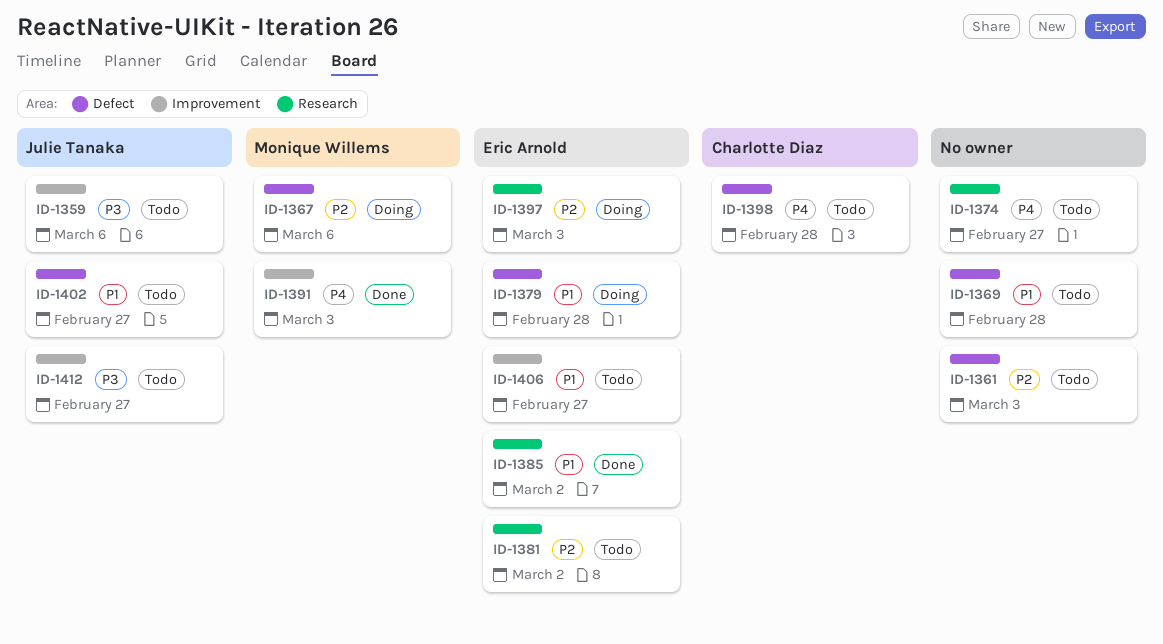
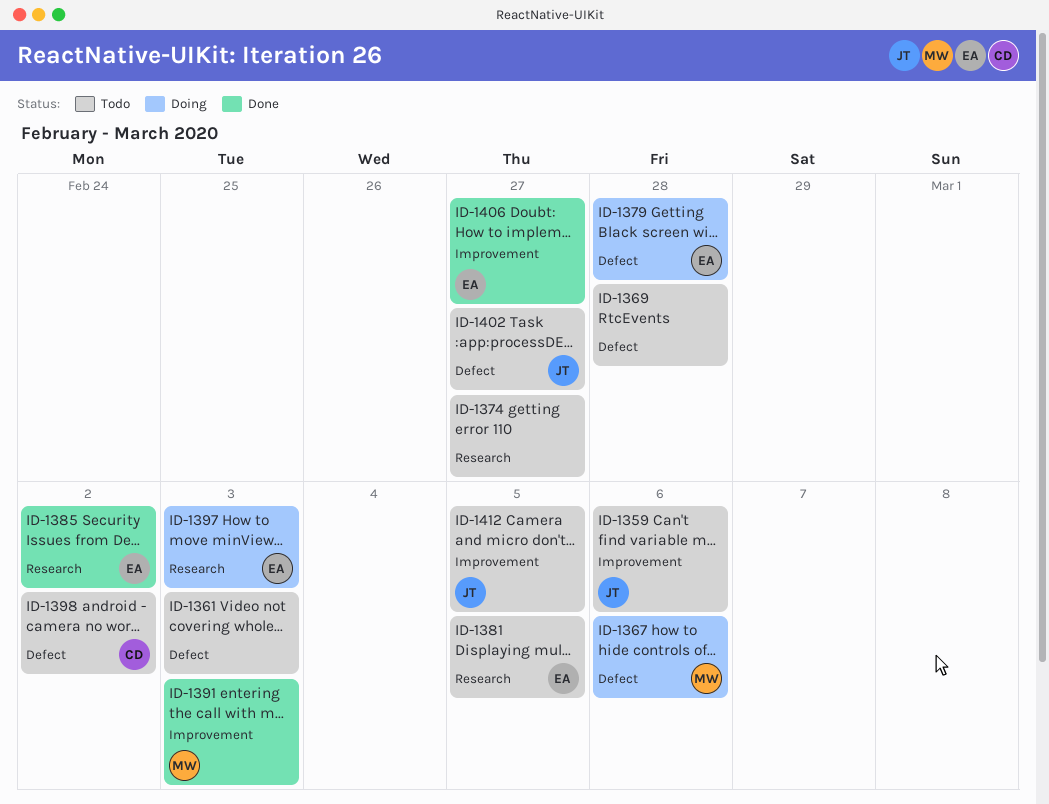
ID-1381, due: Mar 2 -> Mar 5
ID-1398, due: Feb 28 -> Mar 2
ID-1406, status: Todo -> Done
ID-1412, due: Feb 27 -> Mar 5

